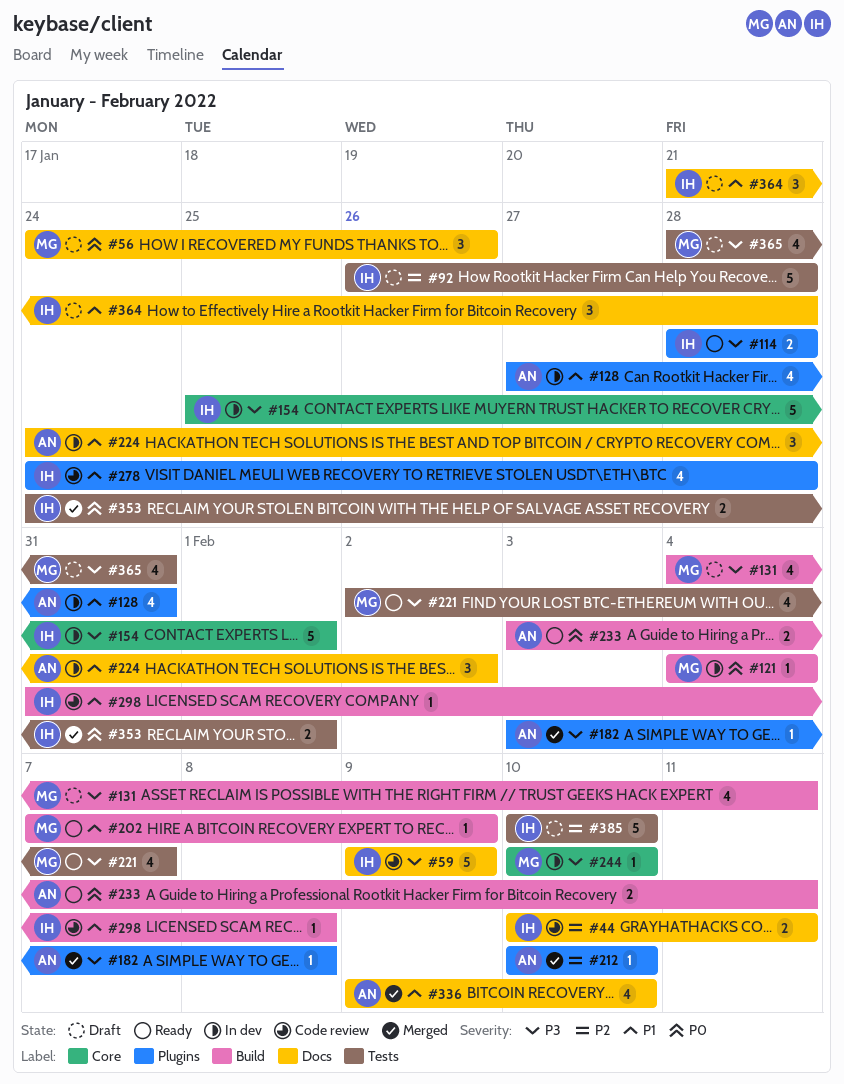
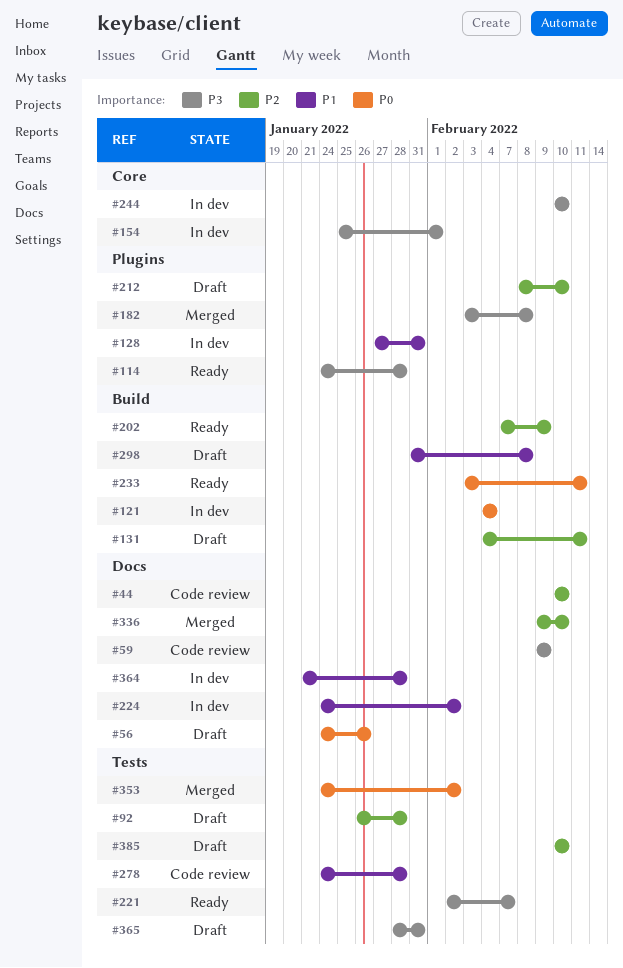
#44, due: Feb 11 -> Feb 10
#114, start: Jan 28 -> Jan 24
#131, priority: P3 -> P2
#202, priority: P1 -> P2
#212, status: Merged -> Draft
#212, start: Feb 10 -> Feb 8
#278, label: Plugins -> Tests
#298, status: Code review -> Draft
#336, priority: P1 -> P2
#353, due: Feb 1 -> Feb 2
#364, status: Draft -> In dev

